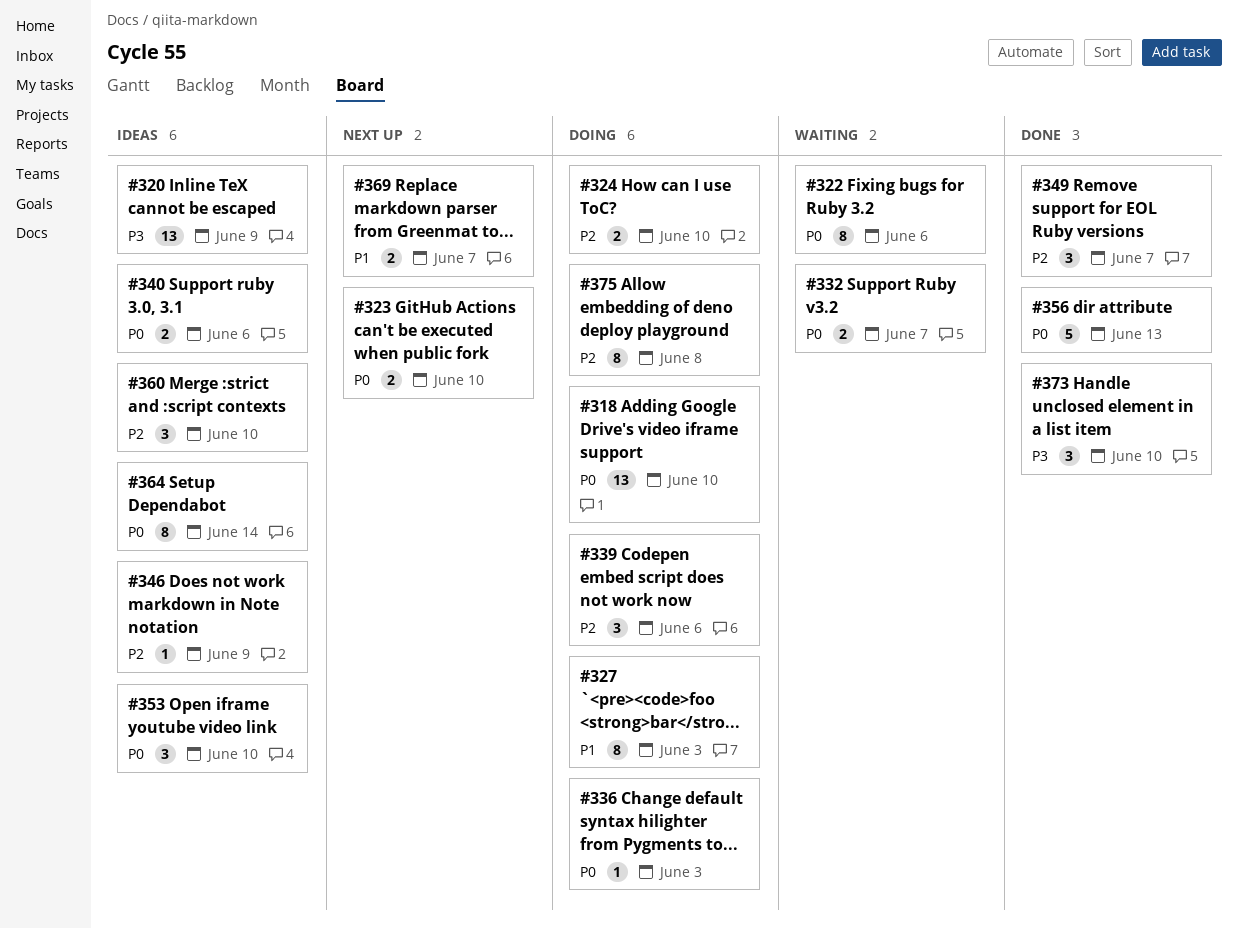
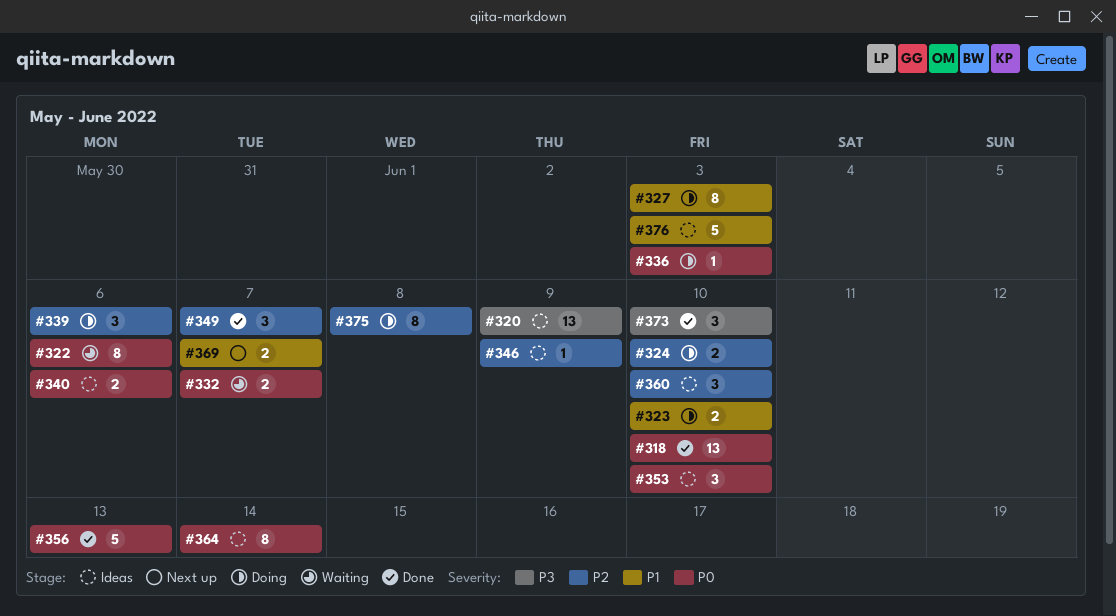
#318, status: Doing -> Done
#323, status: Next up -> Doing
#323, priority: P0 -> P1
#376: none -> present

